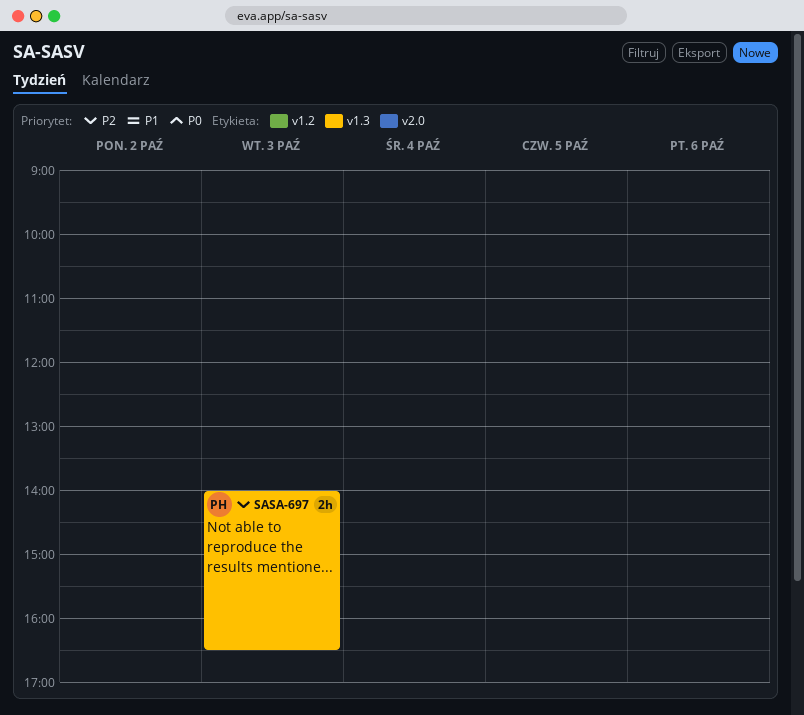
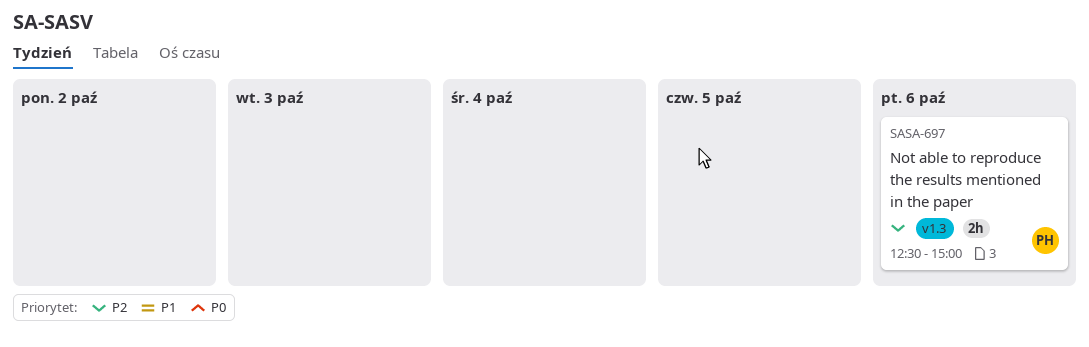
SASA-697, day: Oct 3 -> Oct 6
SASA-697, begins: 14:00 -> 12:30
SASA-697, ends: 16:30 -> 15:00

